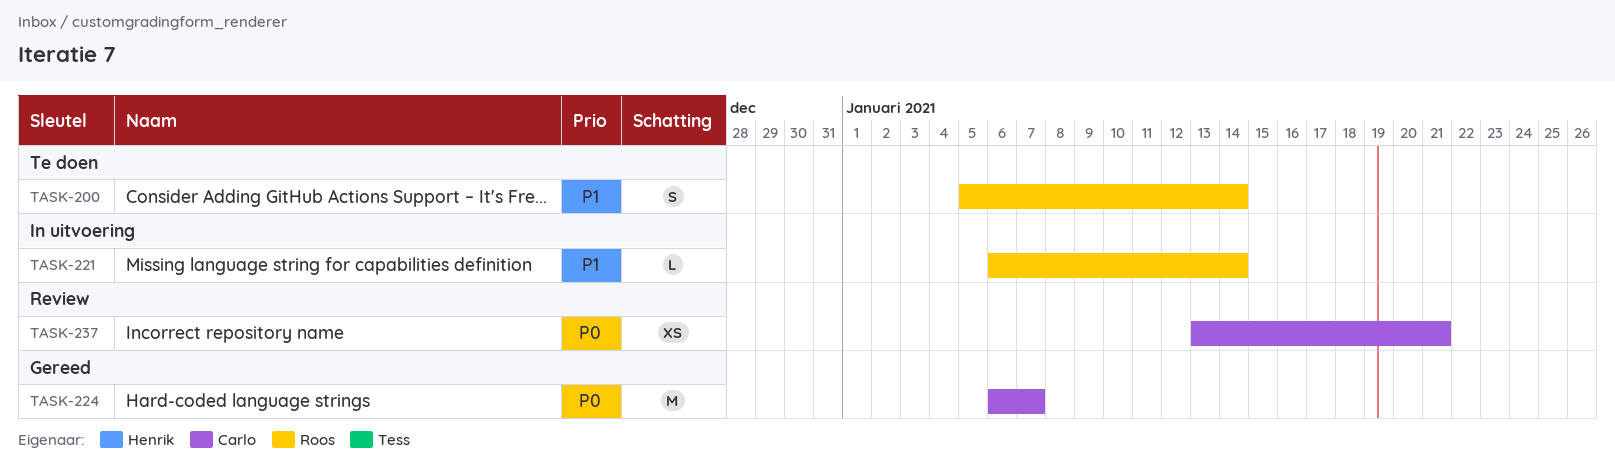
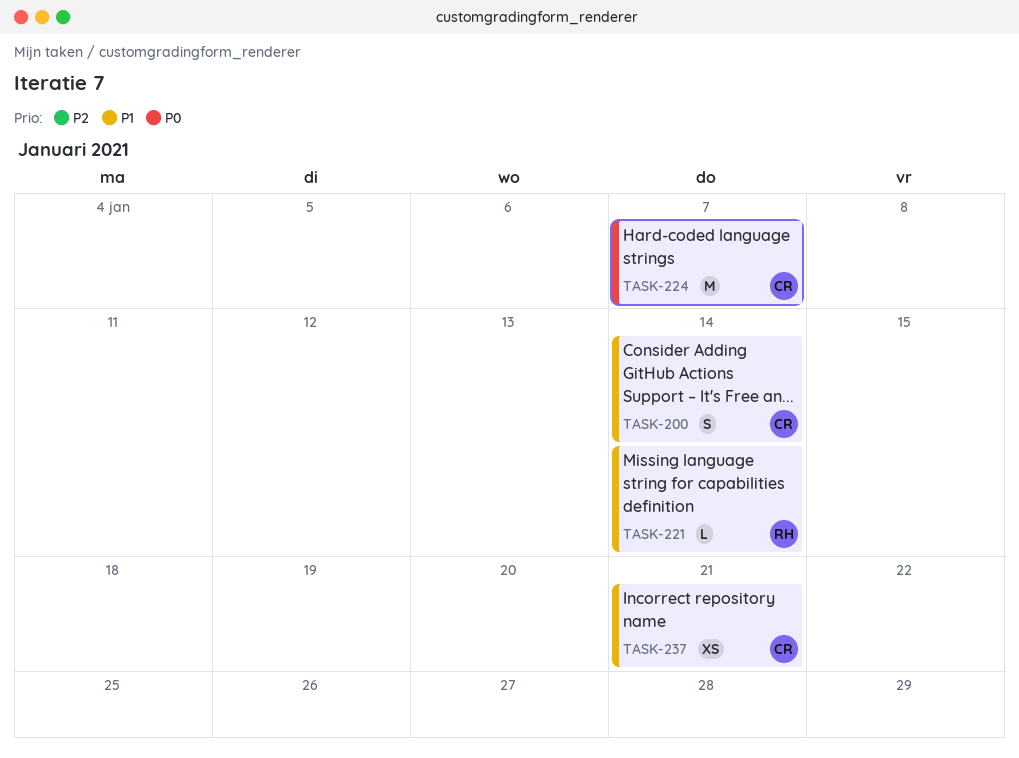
TASK-200, owner: Roos -> Carlo
TASK-237, priority: P0 -> P1

